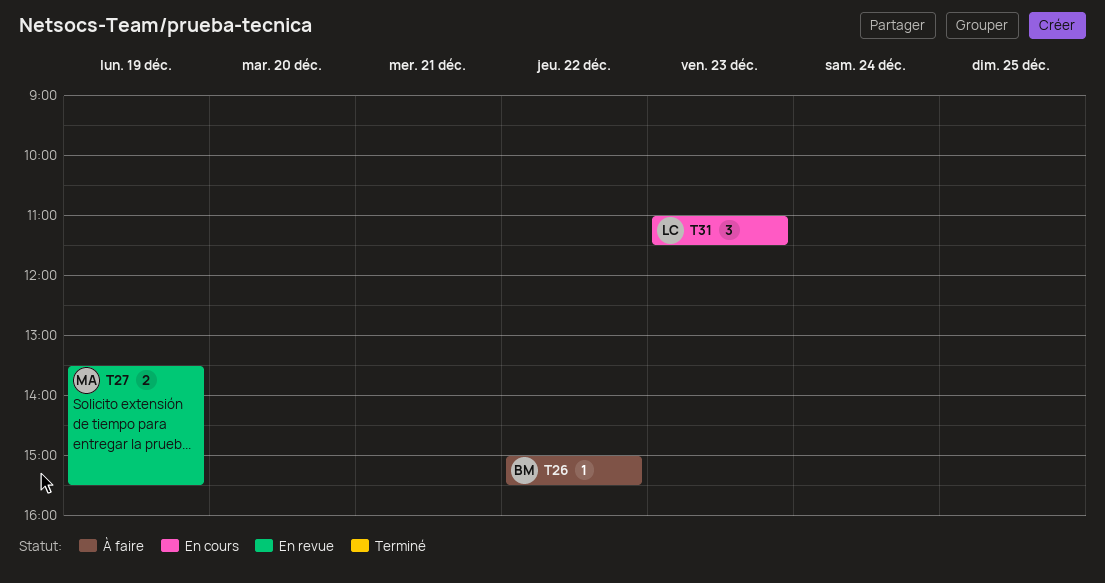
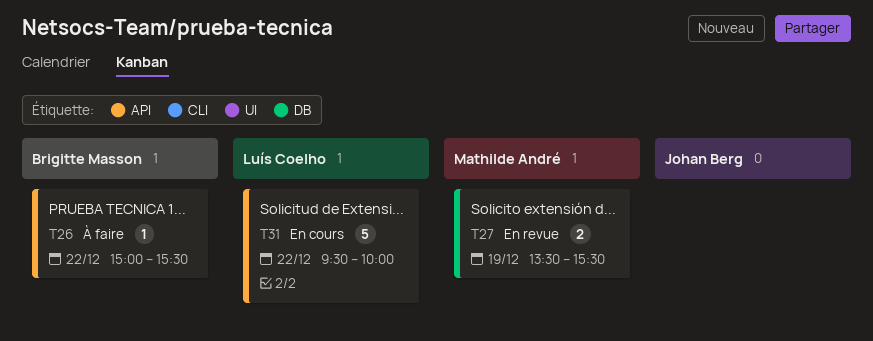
T31, estimate: 3 -> 5
T31, day: Dec 23 -> Dec 22
T31, begins: 11:00 -> 09:30
T31, ends: 11:30 -> 10:00

